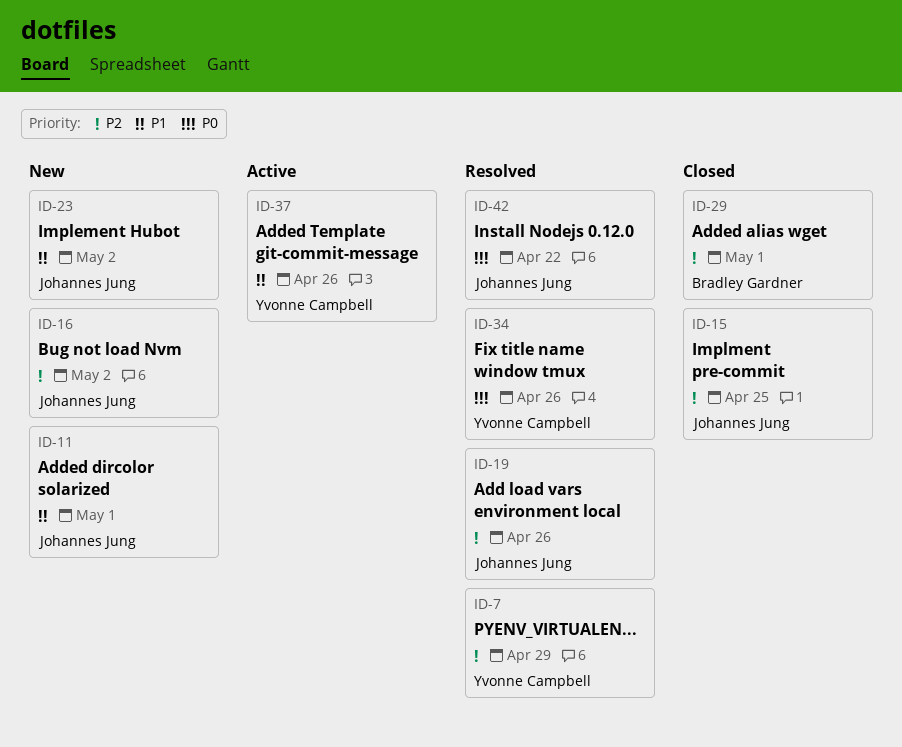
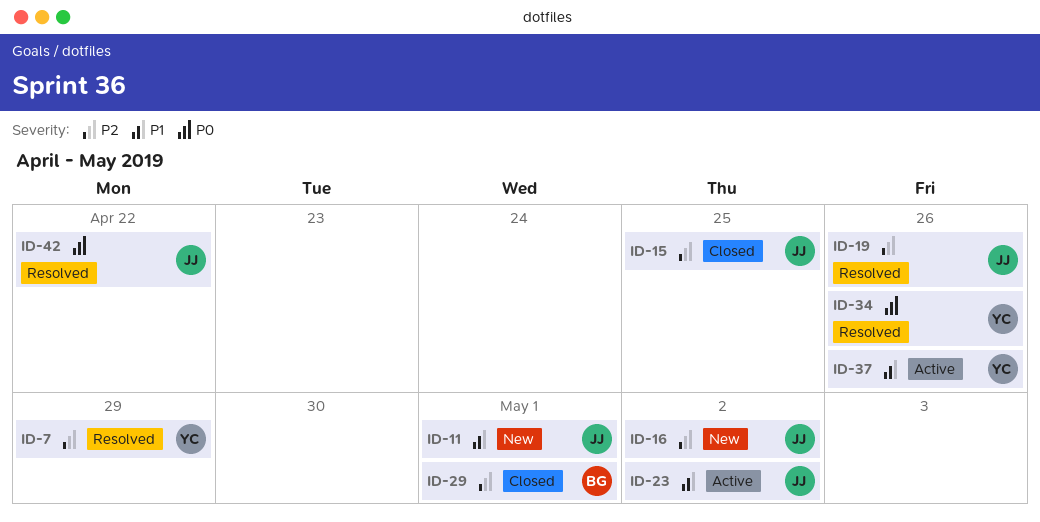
ID-23, status: New -> Active

